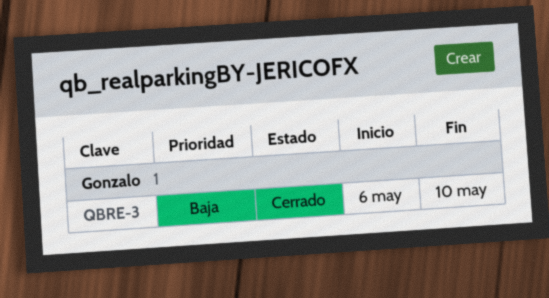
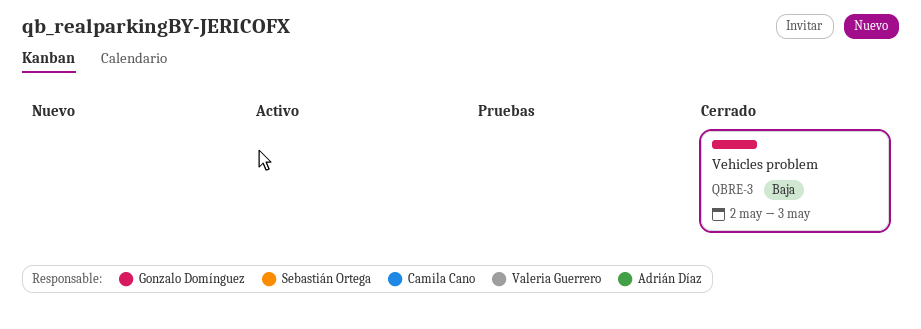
QBRE-3, start: May 6 -> May 2
QBRE-3, due: May 10 -> May 3

